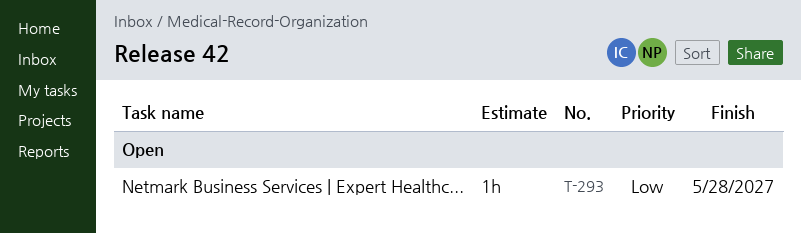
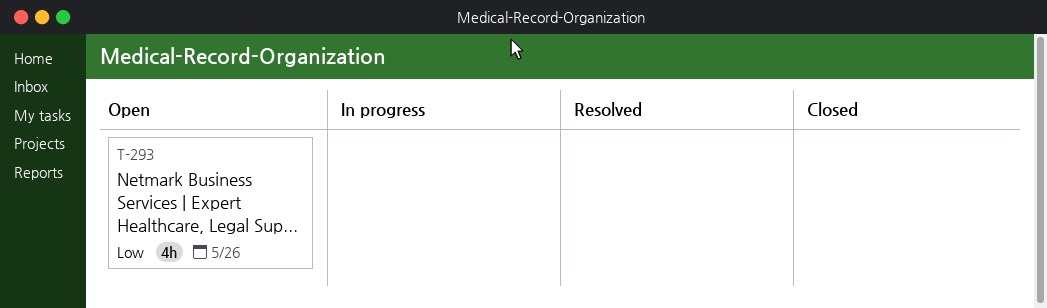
T-293, estimate: 1h -> 4h
T-293, due: May 28 -> May 26

